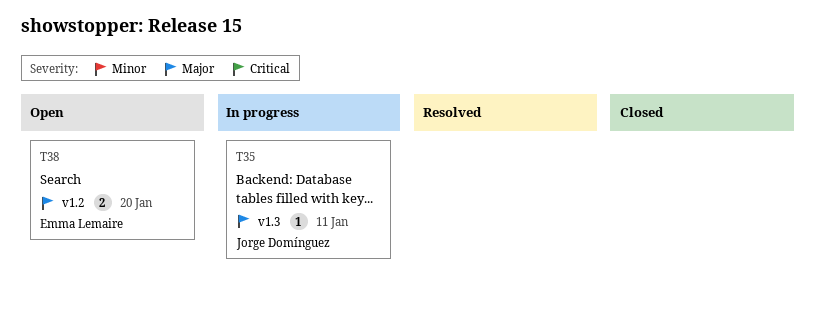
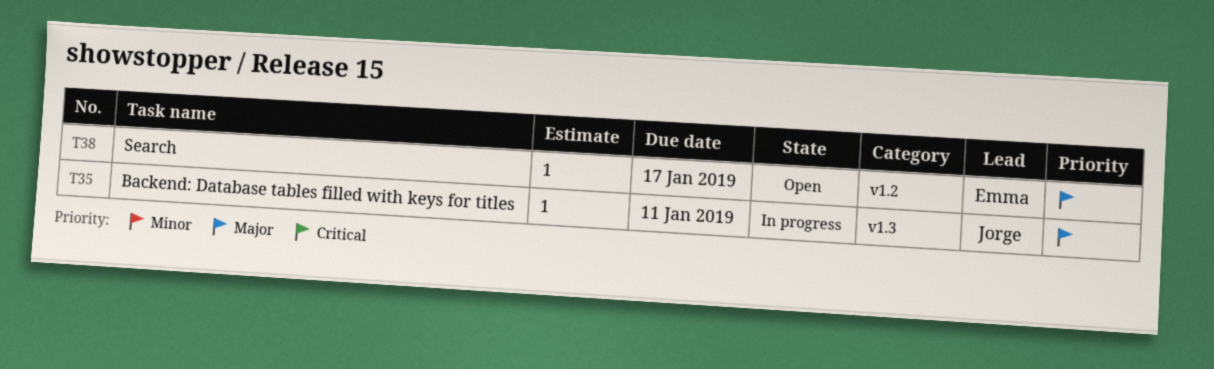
T38, estimate: 2 -> 1
T38, due: Jan 20 -> Jan 17

